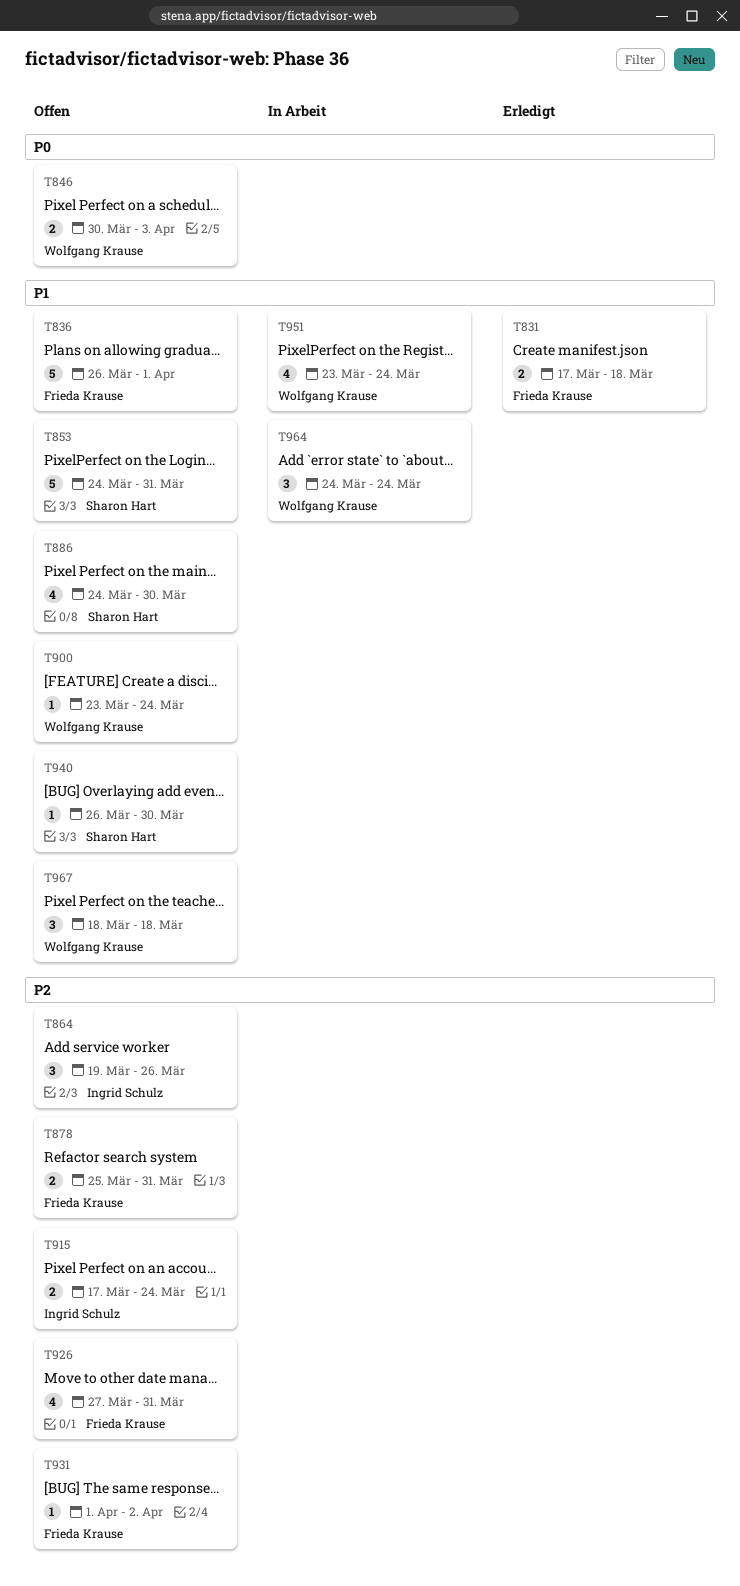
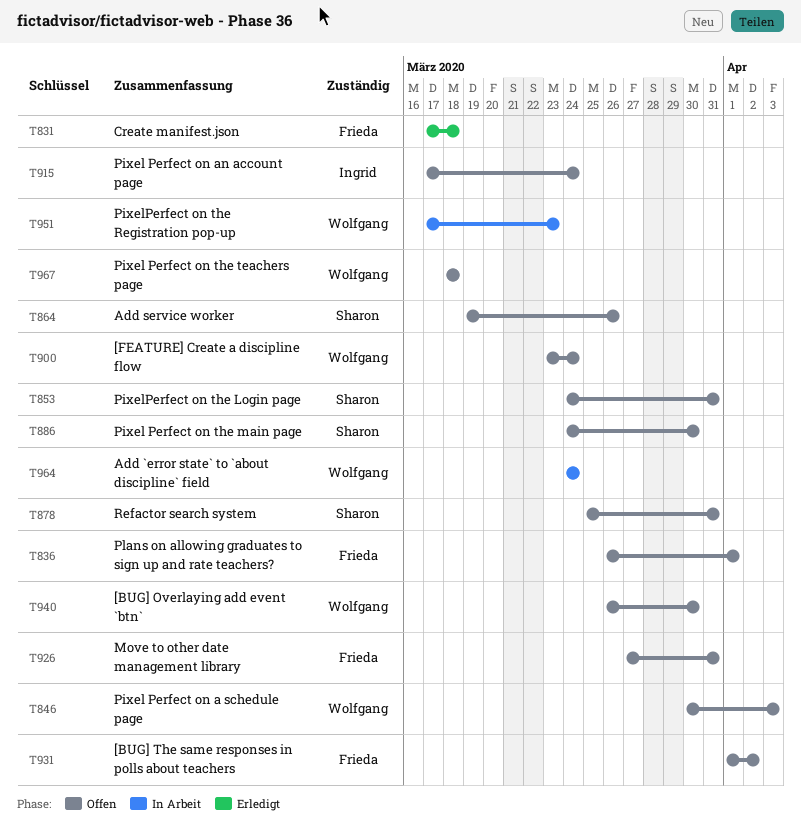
T864, owner: Ingrid Schulz -> Sharon Hart
T878, owner: Frieda Krause -> Sharon Hart
T940, owner: Sharon Hart -> Wolfgang Krause
T951, start: Mar 23 -> Mar 17
T951, due: Mar 24 -> Mar 23

